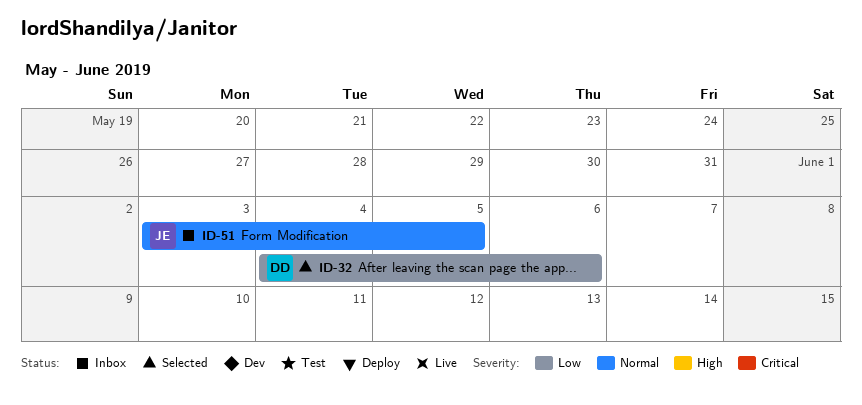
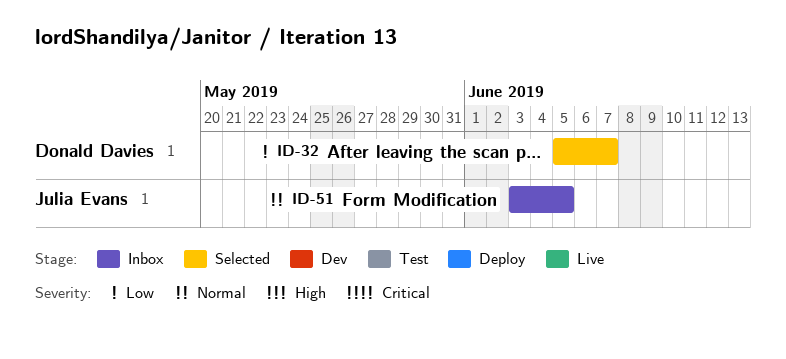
ID-32, start: Jun 4 -> Jun 5
ID-32, due: Jun 6 -> Jun 7

